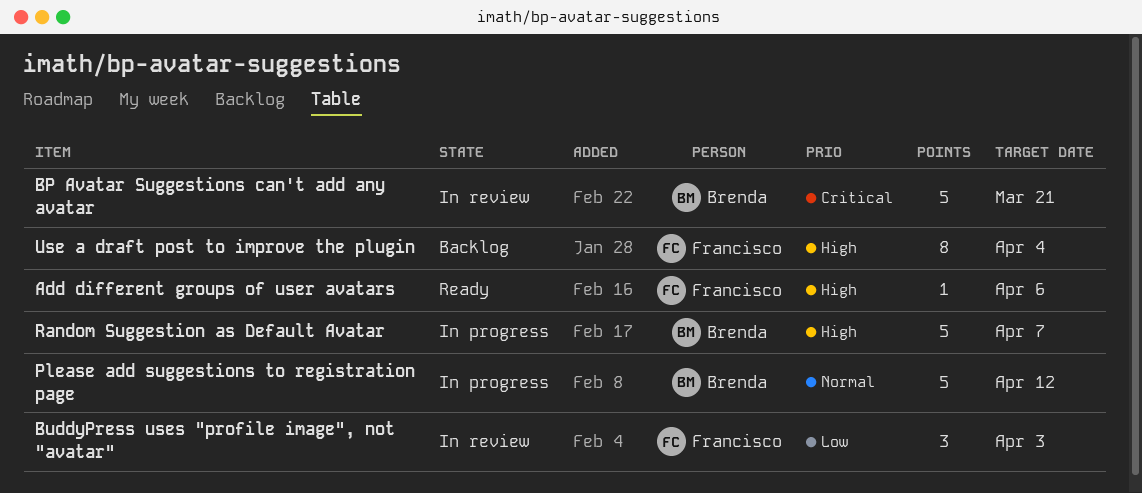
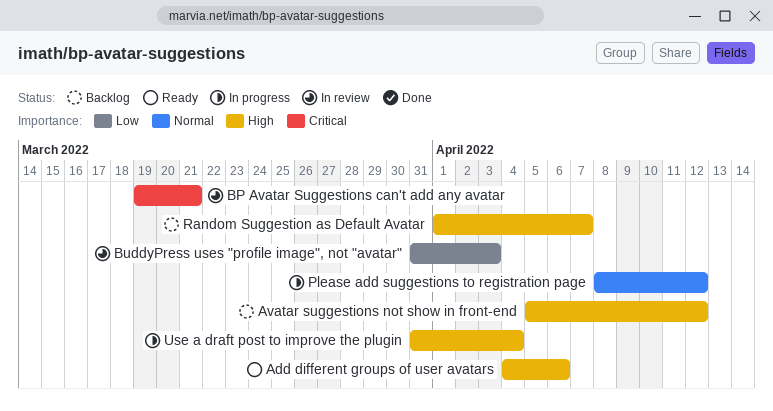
Avatar suggestions not show in front-end: none -> present
Random Suggestion as Default Avatar, status: In progress -> Backlog
Use a draft post to improve the plugin, status: Backlog -> In progress

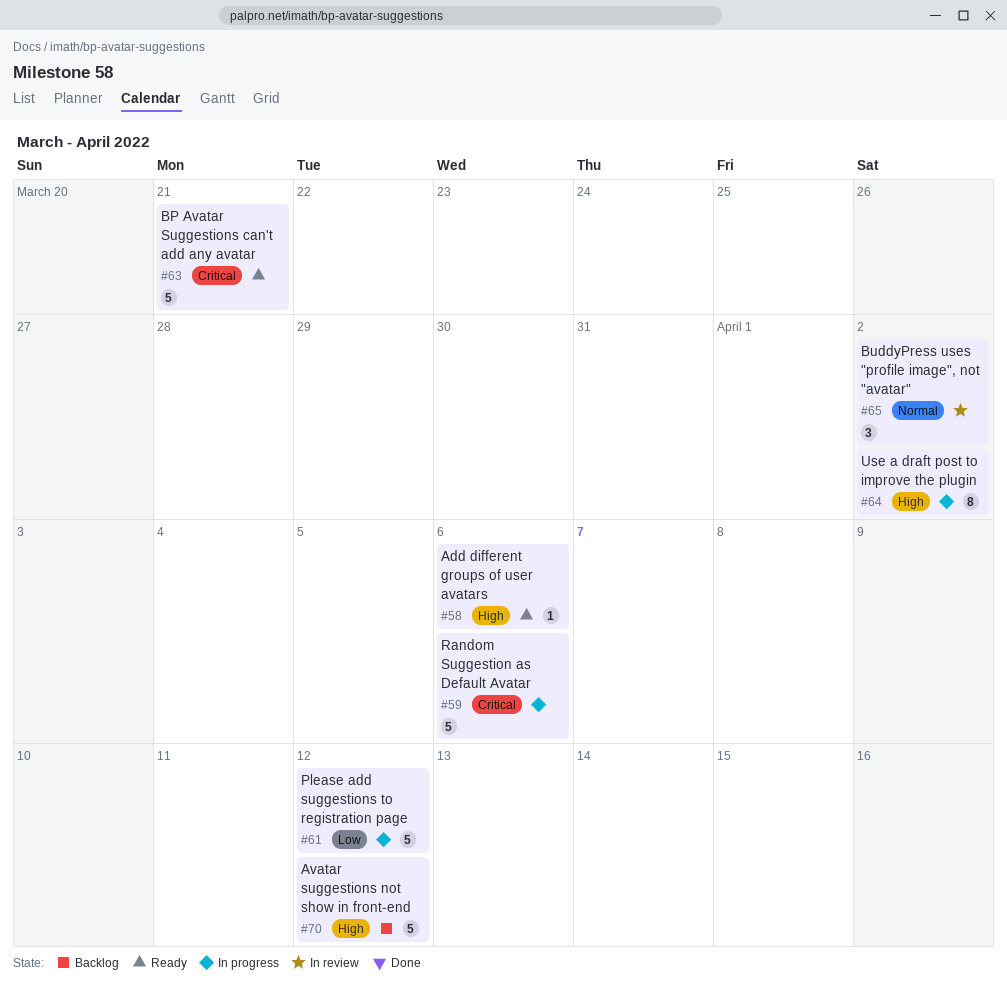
BP Avatar Suggestions can't add any avatar, status: In review -> Ready
BuddyPress uses "profile image", not "avatar", priority: Low -> Normal
BuddyPress uses "profile image", not "avatar", due: Apr 3 -> Apr 2
Please add suggestions to registration page, priority: Normal -> Low
Random Suggestion as Default Avatar, status: Backlog -> In progress
Random Suggestion as Default Avatar, priority: High -> Critical
Random Suggestion as Default Avatar, due: Apr 7 -> Apr 6
Use a draft post to improve the plugin, due: Apr 4 -> Apr 2

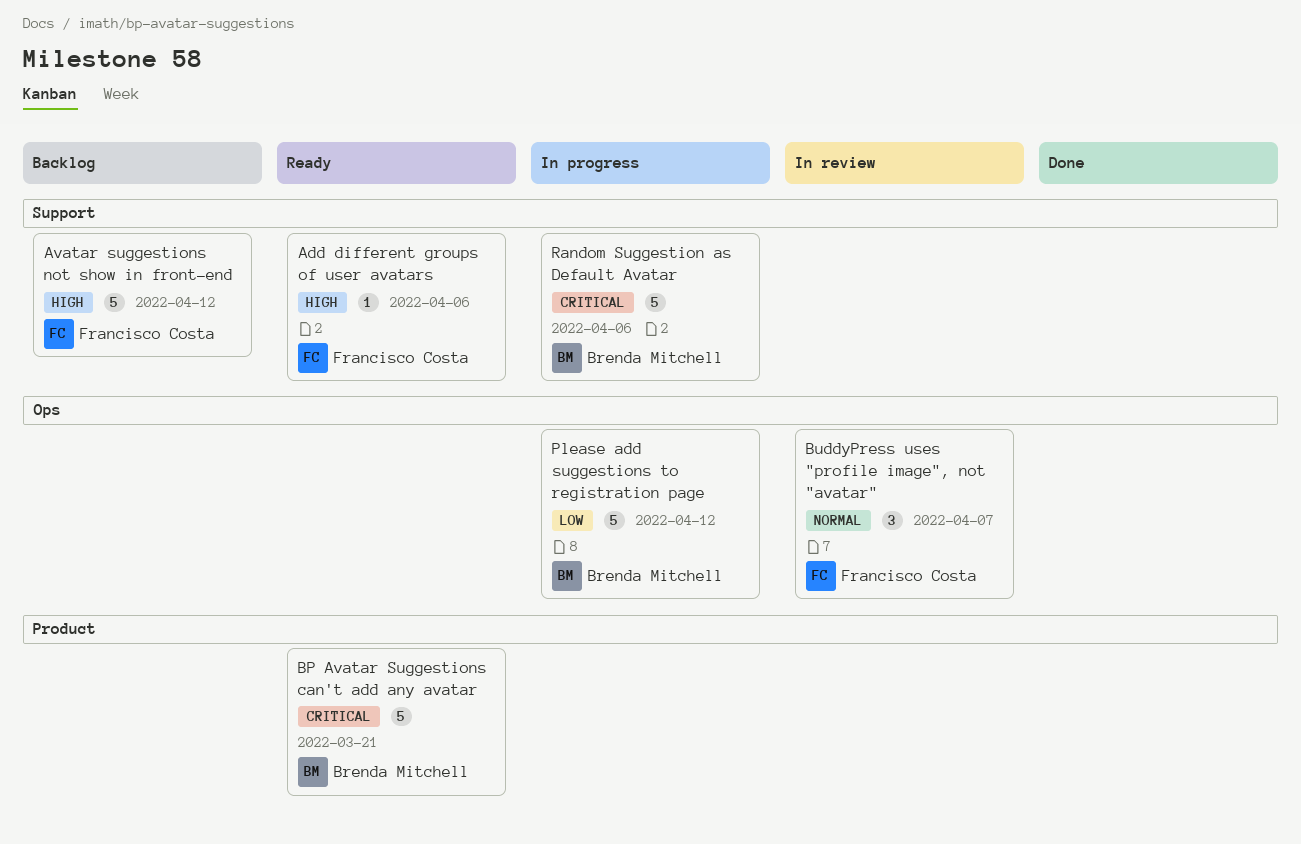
BuddyPress uses "profile image", not "avatar", due: Apr 2 -> Apr 7
Use a draft post to improve the plugin: present -> none

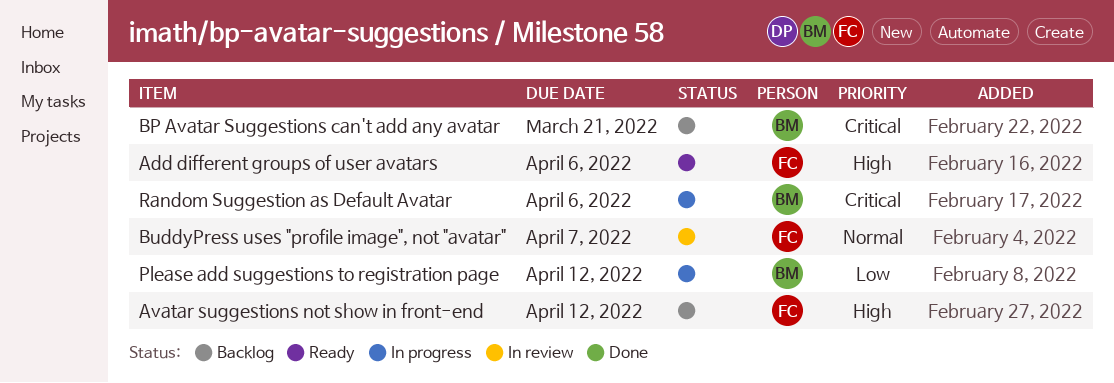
BP Avatar Suggestions can't add any avatar, status: Ready -> Backlog

